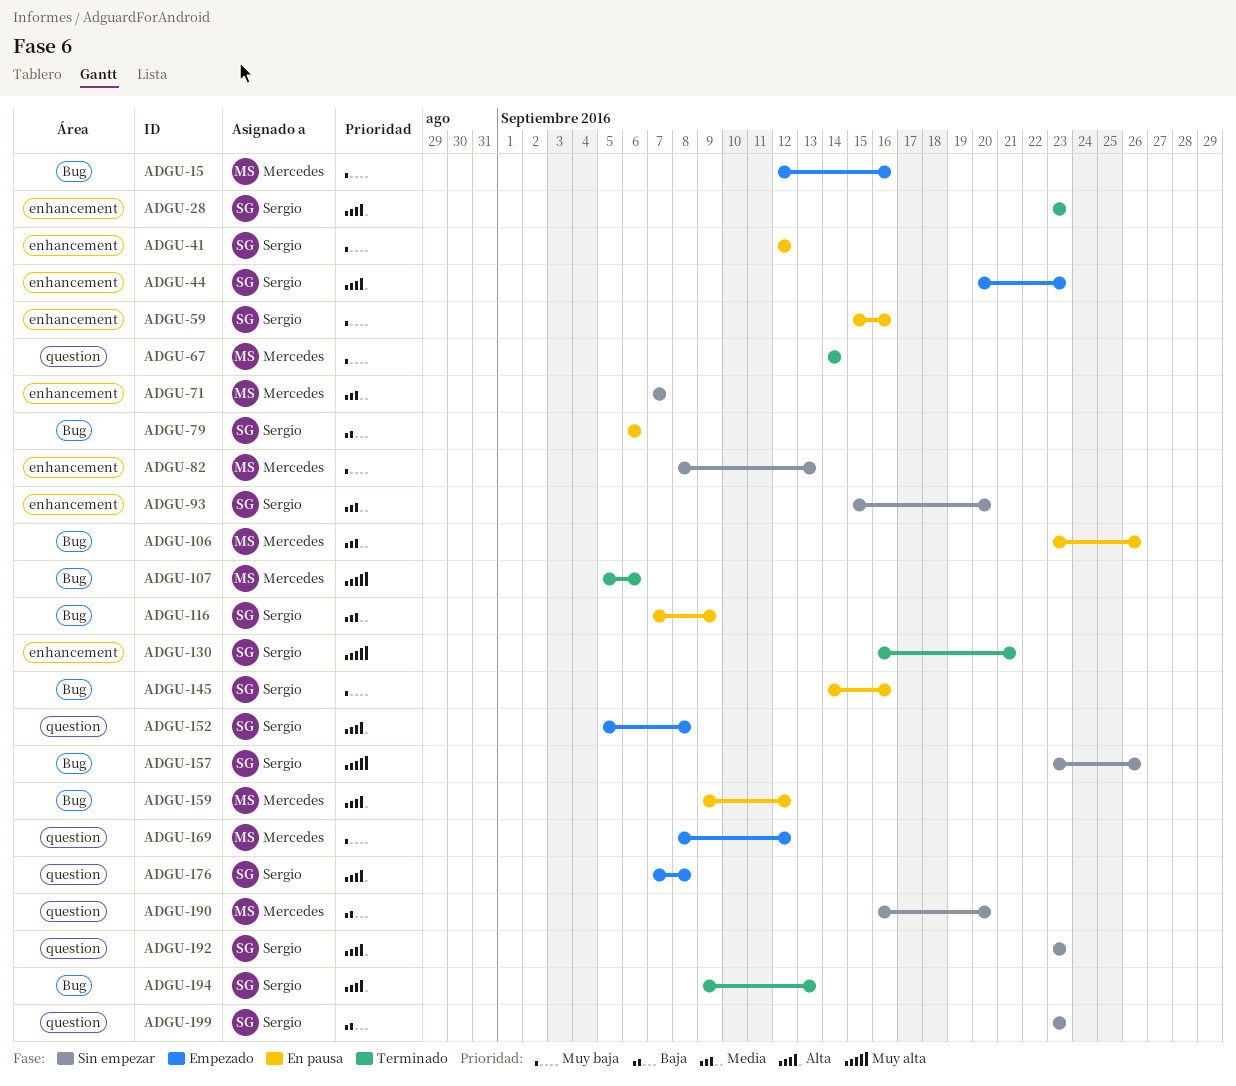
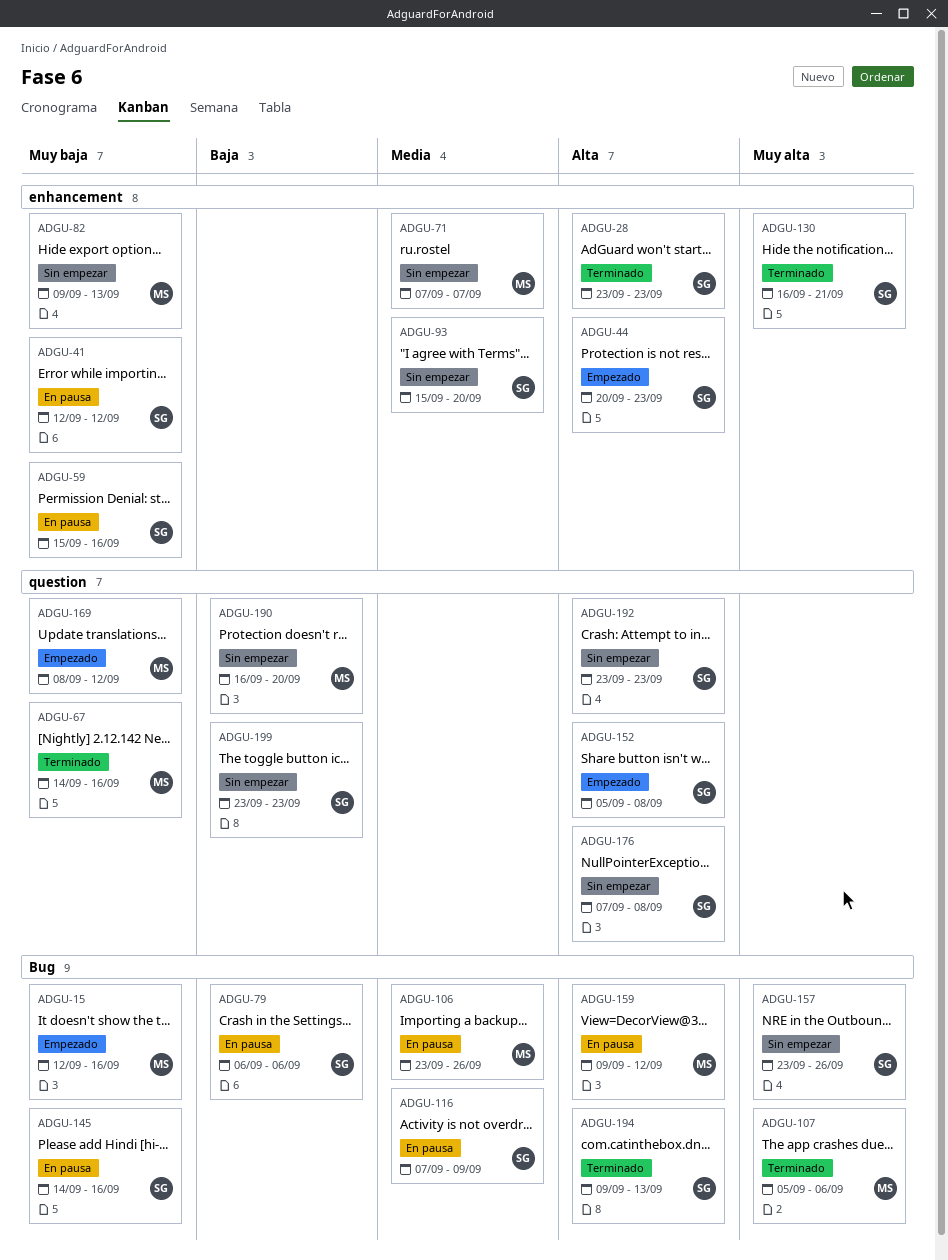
ADGU-67, due: Sep 14 -> Sep 16
ADGU-82, start: Sep 8 -> Sep 9
ADGU-176, status: Empezado -> Sin empezar

